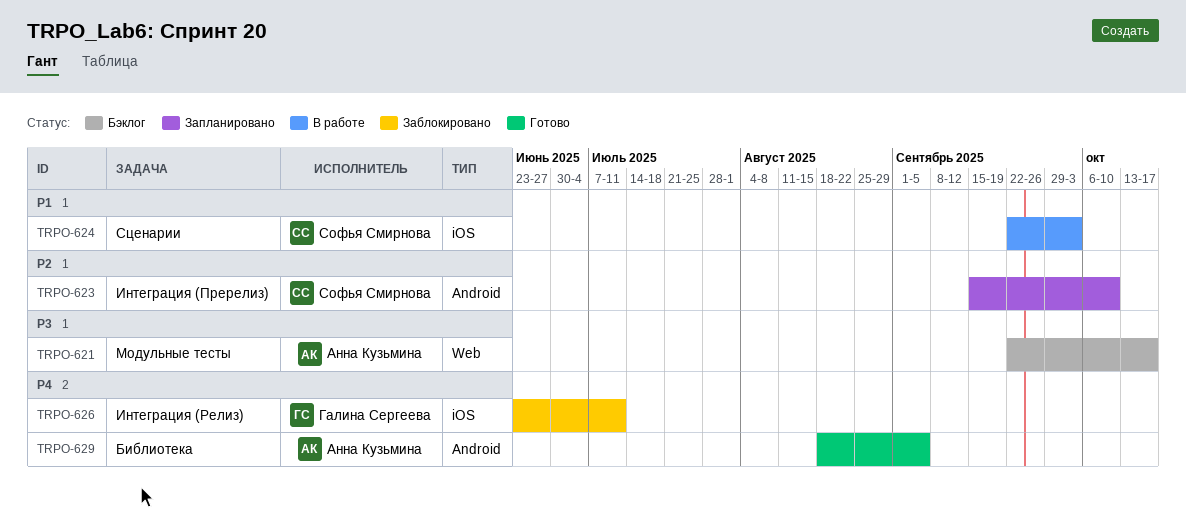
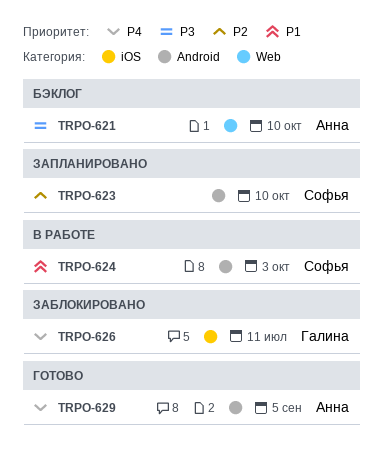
TRPO-621, due: Oct 17 -> Oct 10
TRPO-624, label: iOS -> Android

